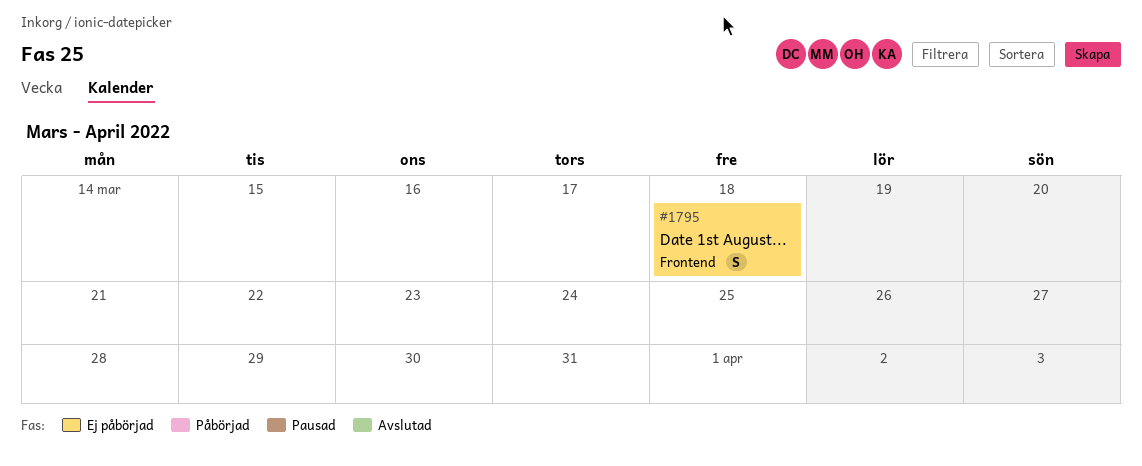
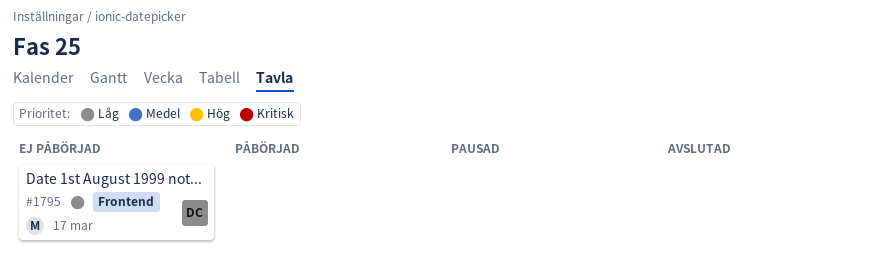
#1795, estimate: S -> M
#1795, due: Mar 18 -> Mar 17

